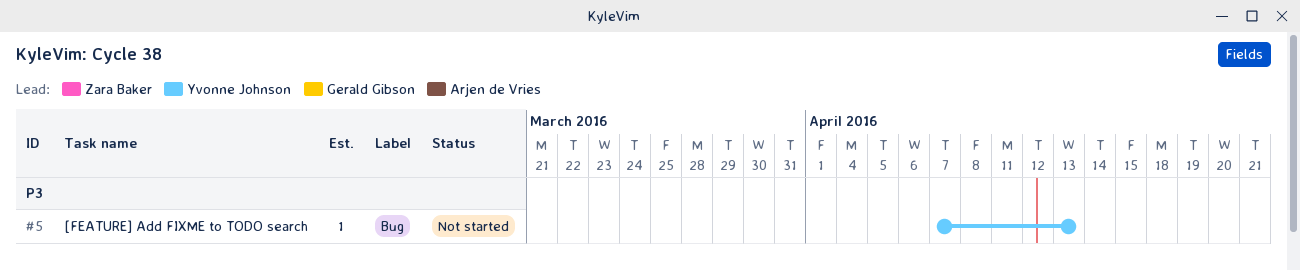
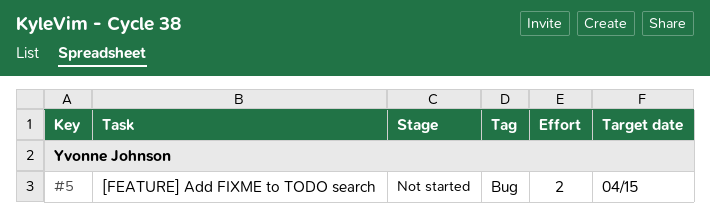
#5, estimate: 1 -> 2
#5, due: Apr 13 -> Apr 15

